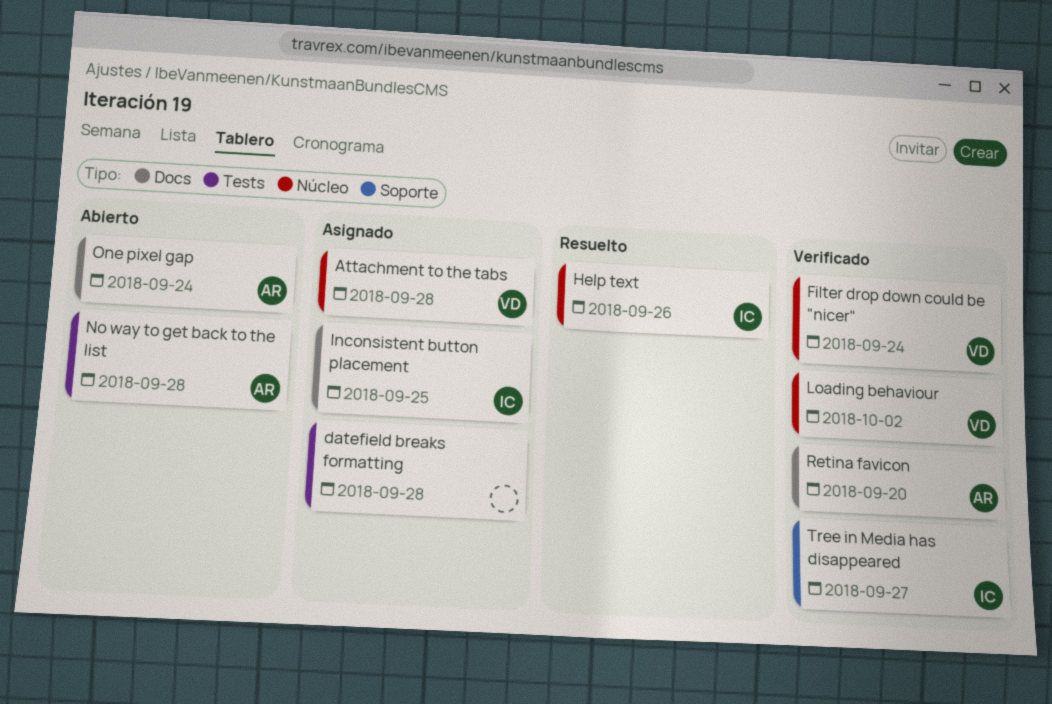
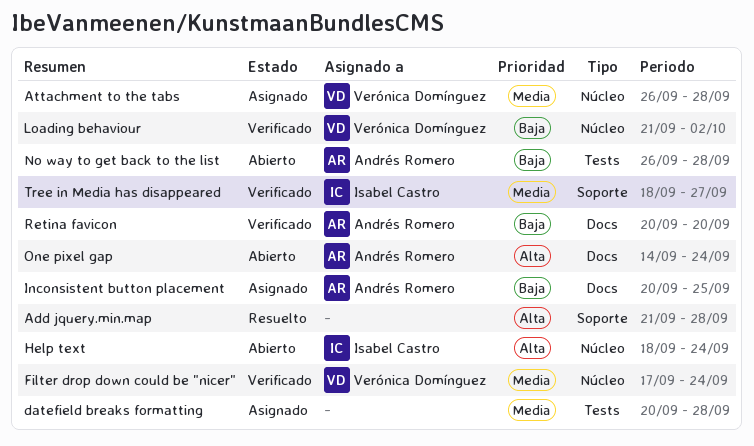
Add jquery.min.map: none -> present
Help text, status: Resuelto -> Abierto
Help text, due: Sep 26 -> Sep 24
Inconsistent button placement, owner: Isabel Castro -> Andrés Romero

